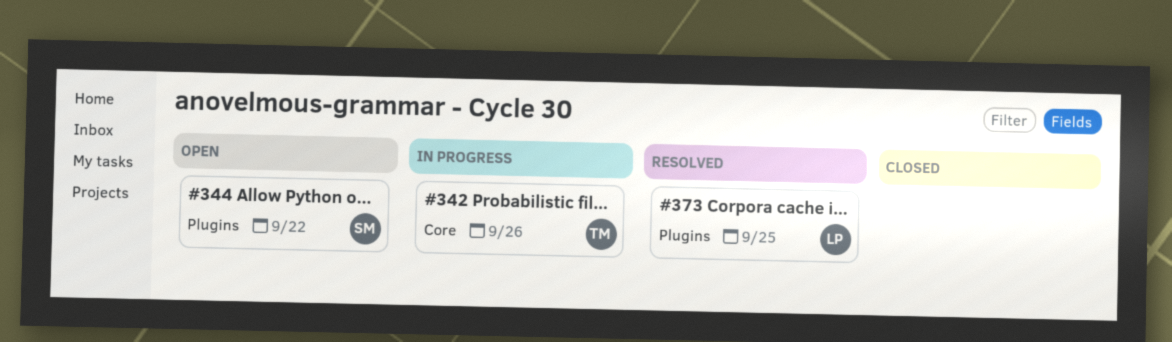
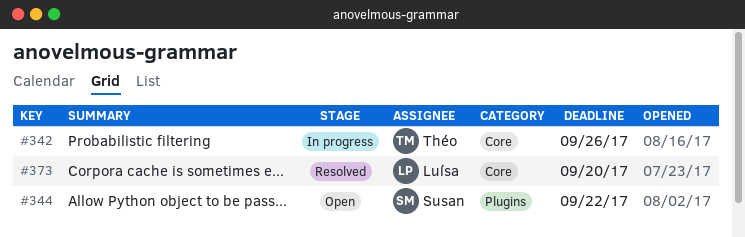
#373, label: Plugins -> Core
#373, due: Sep 25 -> Sep 20

